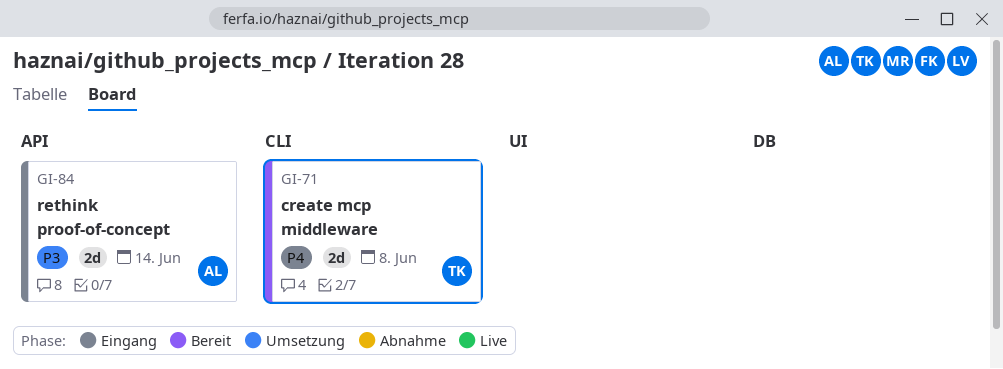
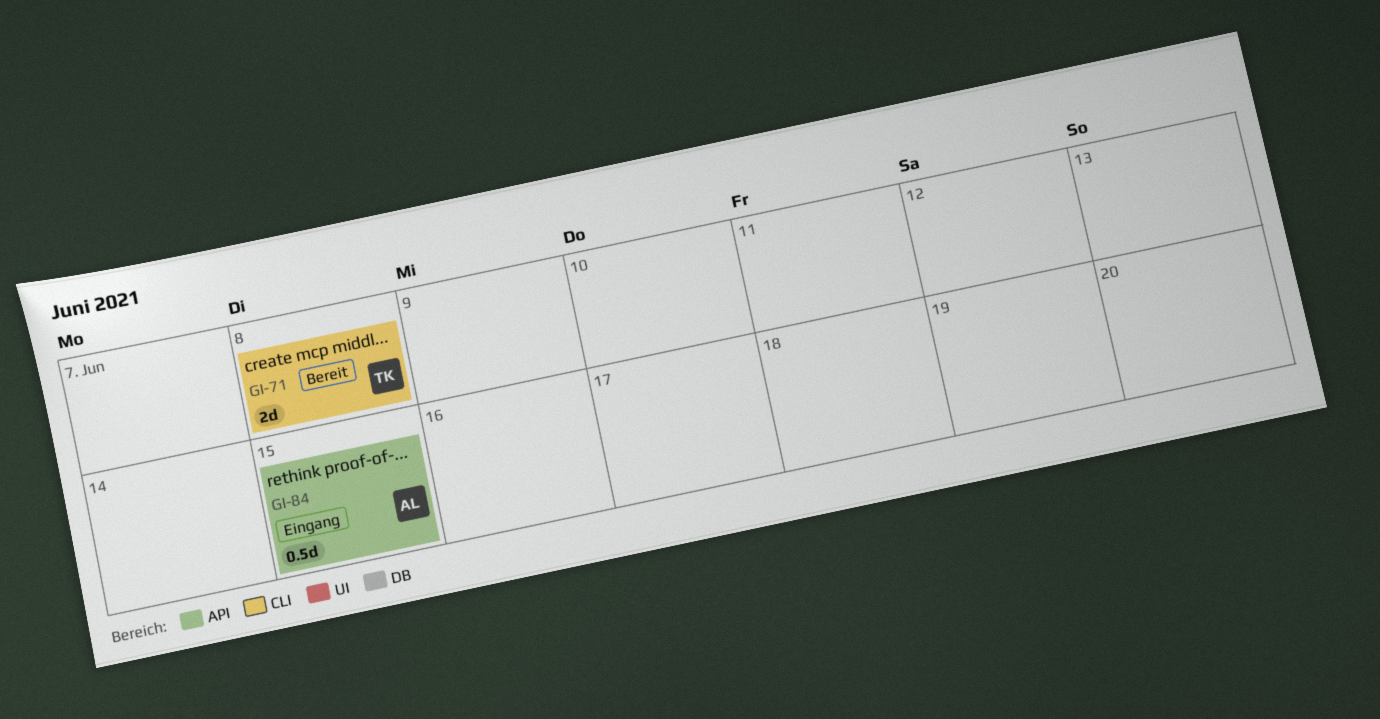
GI-84, estimate: 2d -> 0.5d
GI-84, due: Jun 14 -> Jun 15

